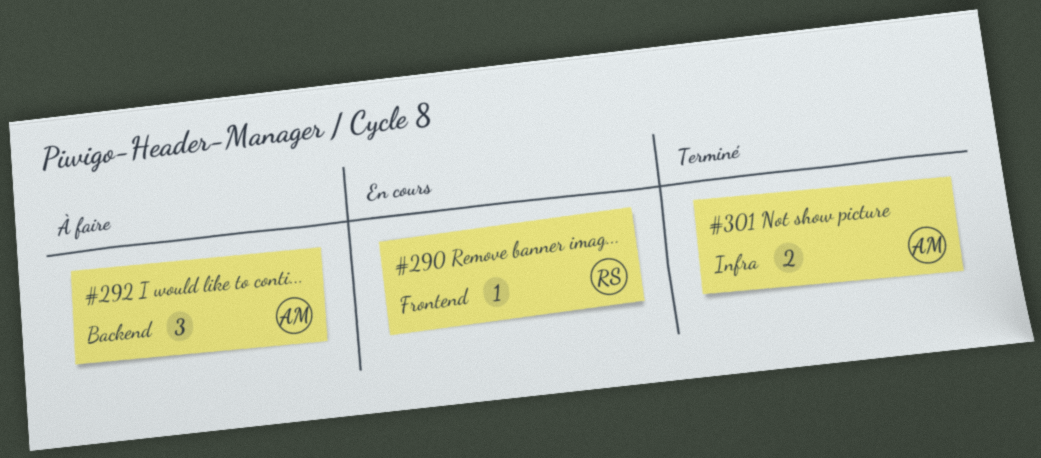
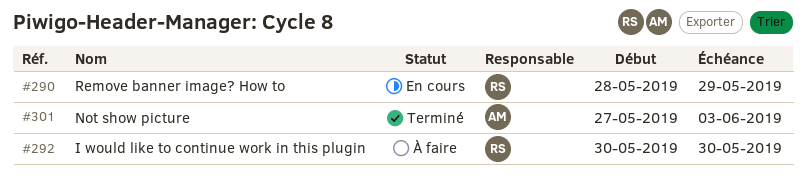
#292, owner: AM -> RS

